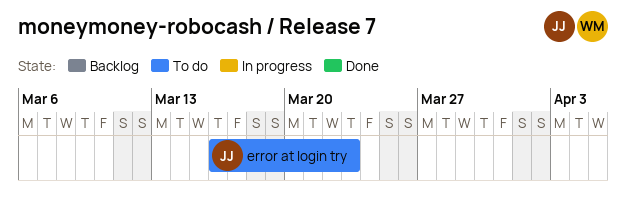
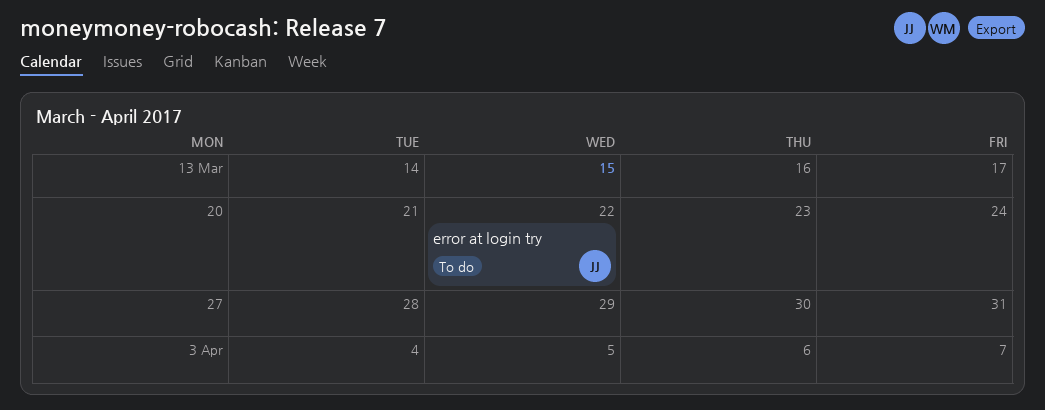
error at login try, due: Mar 23 -> Mar 22

